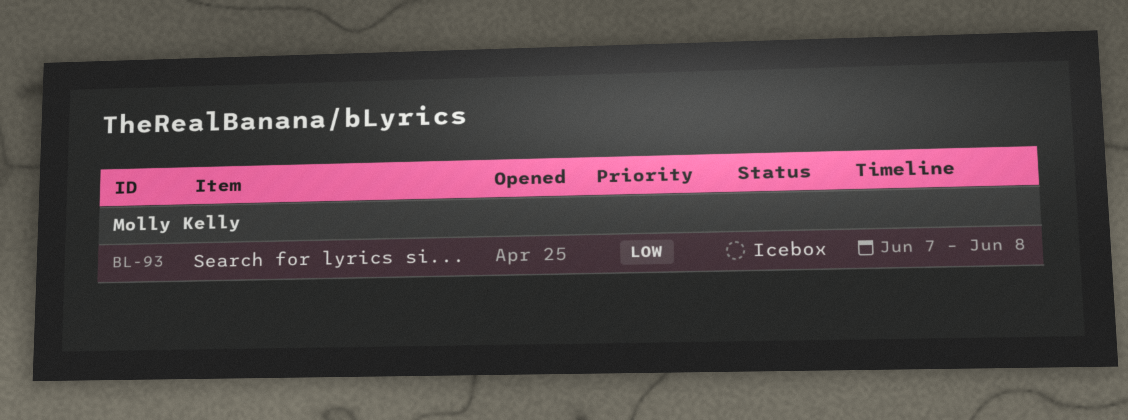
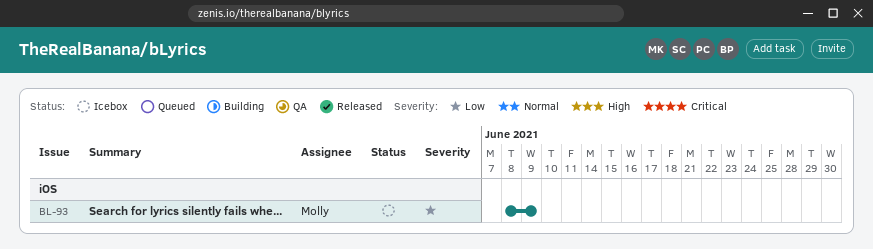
BL-93, start: Jun 7 -> Jun 8
BL-93, due: Jun 8 -> Jun 9

